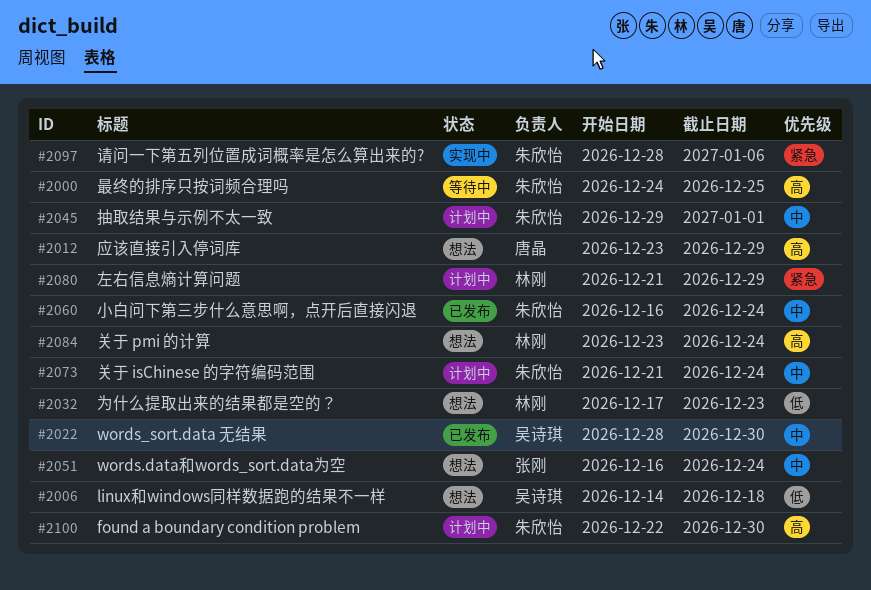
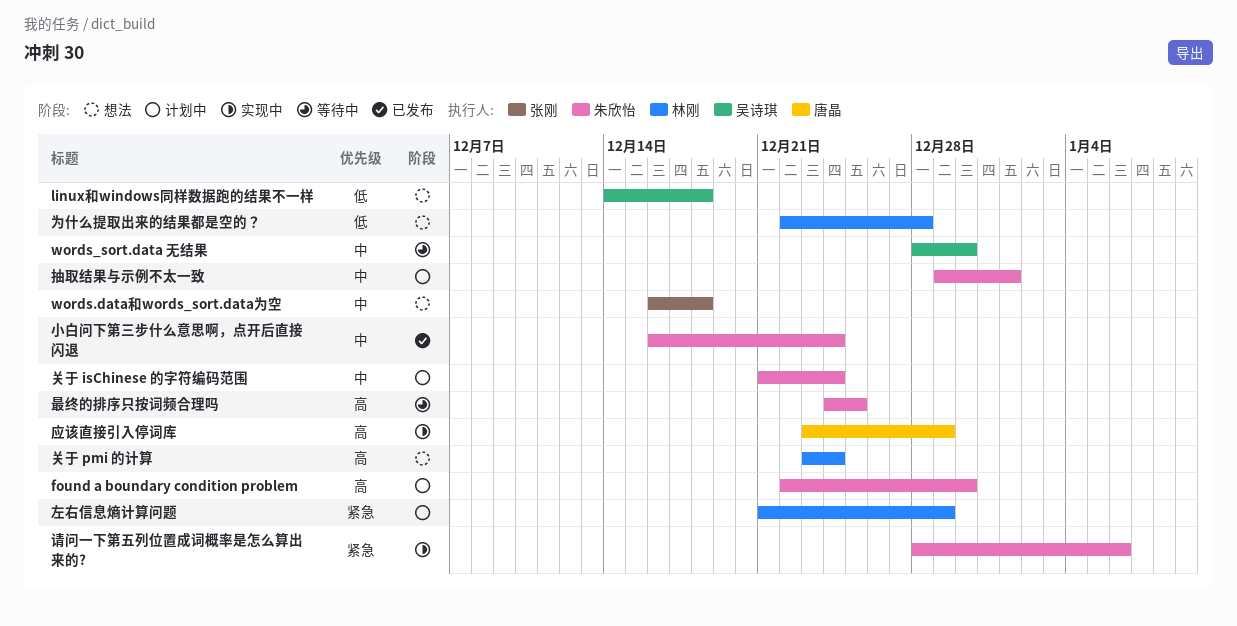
words.data和words_sort.data为空, due: Dec 24 -> Dec 18
words_sort.data 无结果, status: 已发布 -> 等待中
为什么提取出来的结果都是空的？, start: Dec 17 -> Dec 22
为什么提取出来的结果都是空的？, due: Dec 23 -> Dec 28
应该直接引入停词库, status: 想法 -> 实现中

